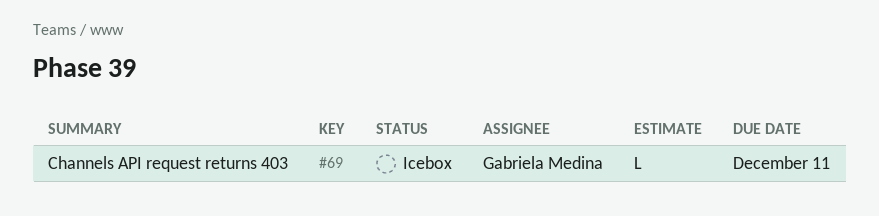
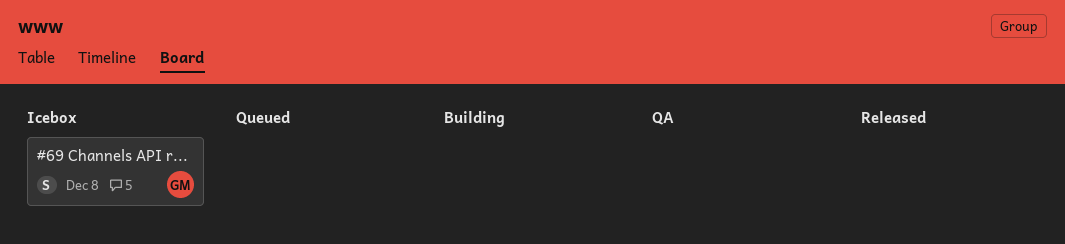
#69, estimate: L -> S
#69, due: Dec 11 -> Dec 8

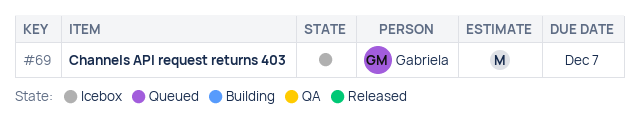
#69, estimate: S -> M
#69, due: Dec 8 -> Dec 7

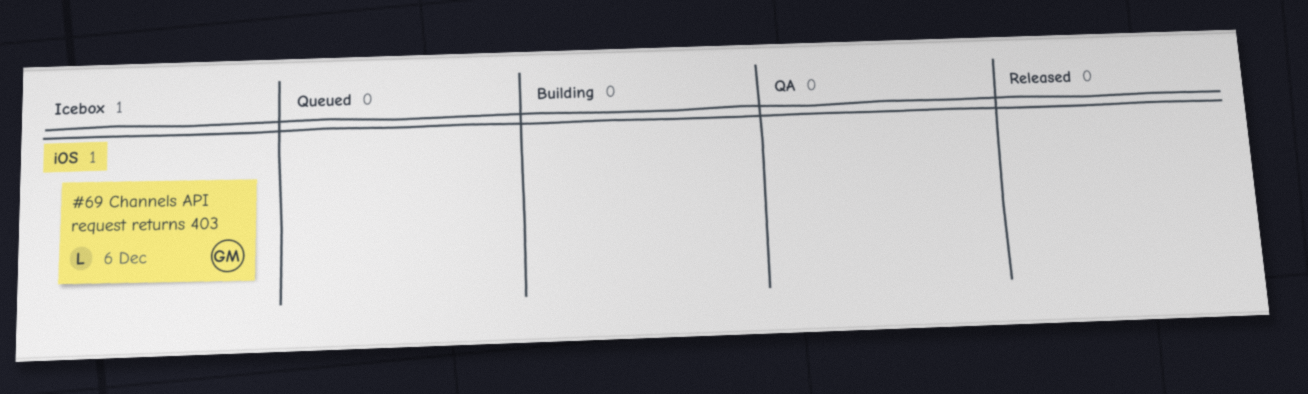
#69, estimate: M -> L
#69, due: Dec 7 -> Dec 6

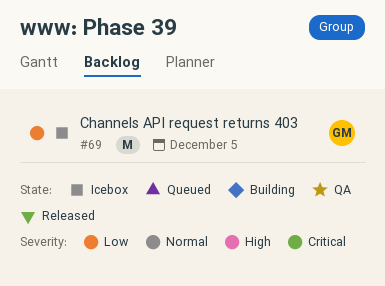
#69, estimate: L -> M
#69, due: Dec 6 -> Dec 5

